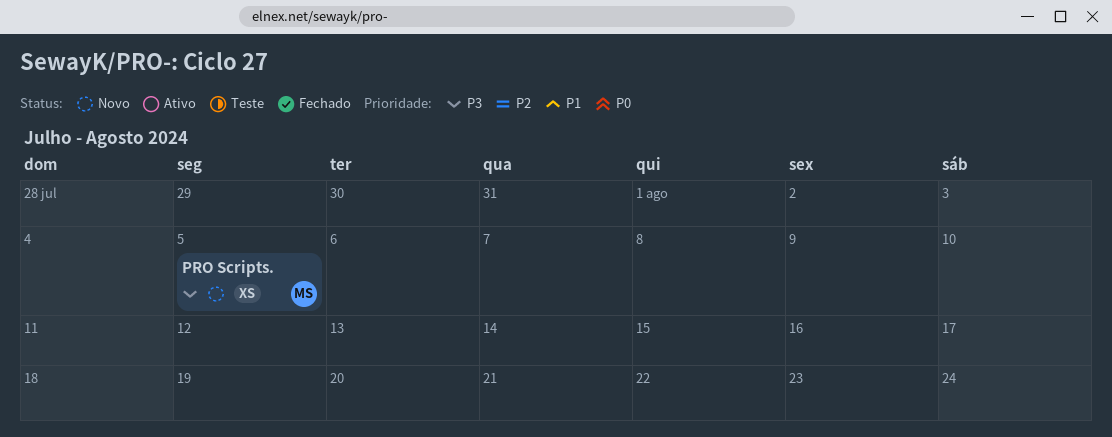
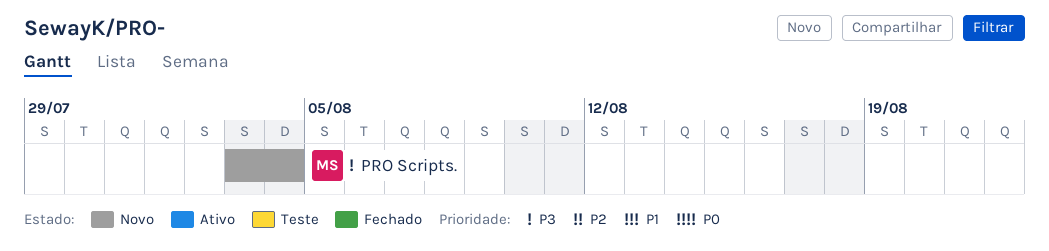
PRO Scripts., due: Aug 5 -> Aug 4

